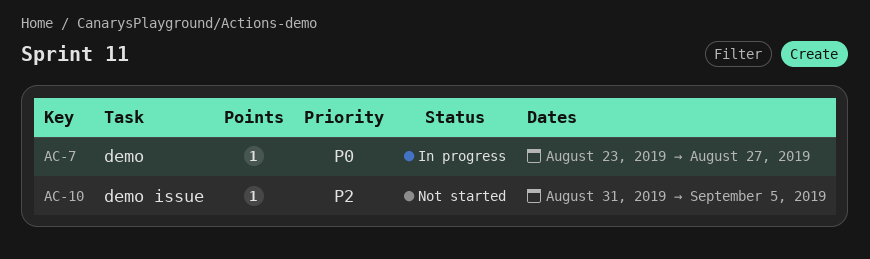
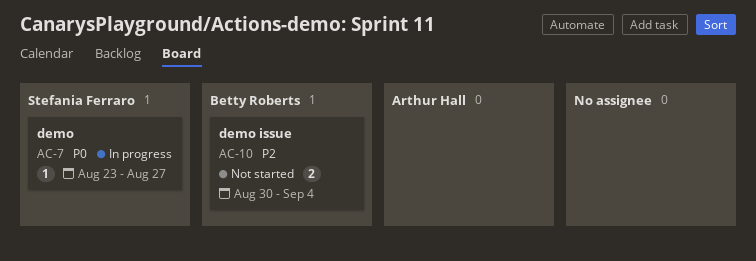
AC-10, estimate: 1 -> 2
AC-10, start: Aug 31 -> Aug 30
AC-10, due: Sep 5 -> Sep 4

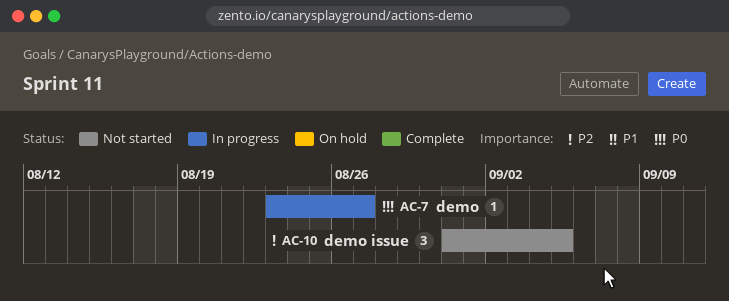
AC-10, estimate: 2 -> 3
AC-10, start: Aug 30 -> Aug 31
AC-10, due: Sep 4 -> Sep 5

